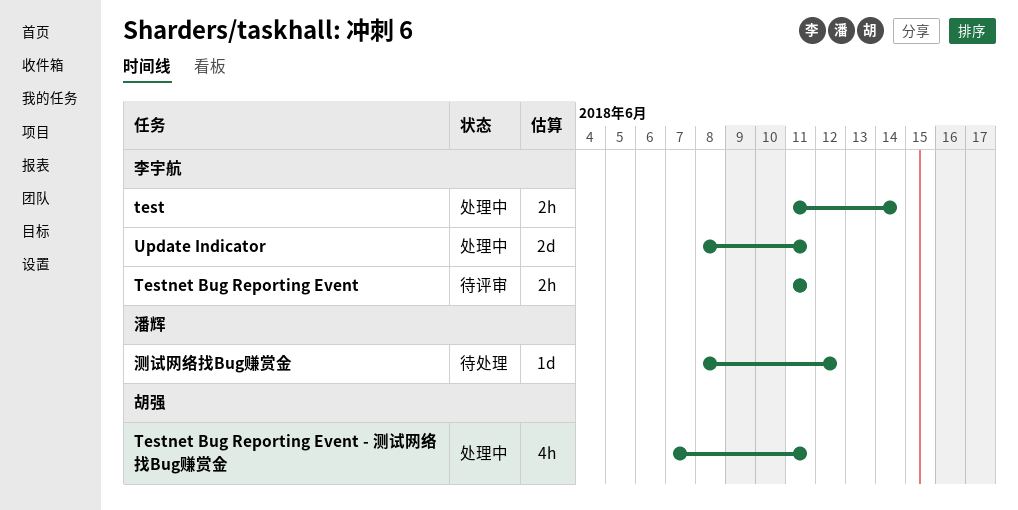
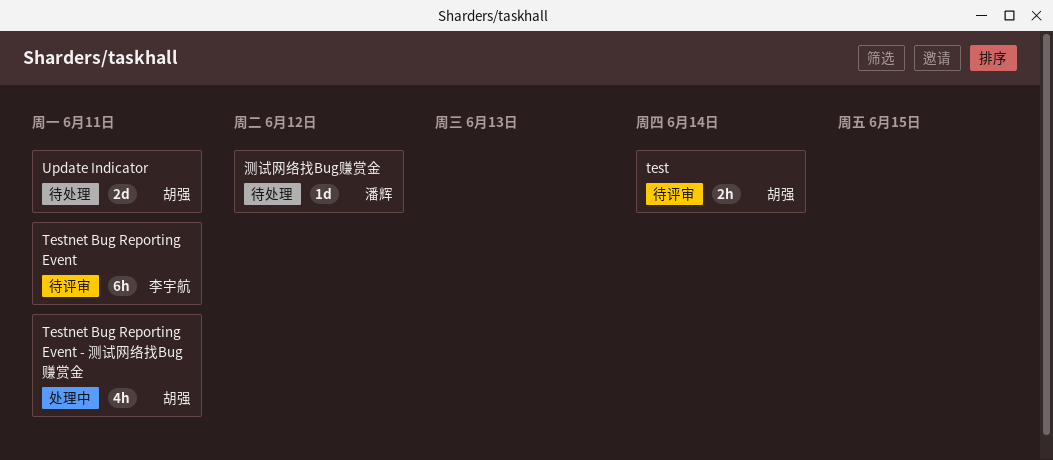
test, status: 处理中 -> 待评审
test, owner: 李宇航 -> 胡强
Testnet Bug Reporting Event, estimate: 2h -> 6h
Update Indicator, status: 处理中 -> 待处理
Update Indicator, owner: 李宇航 -> 胡强

